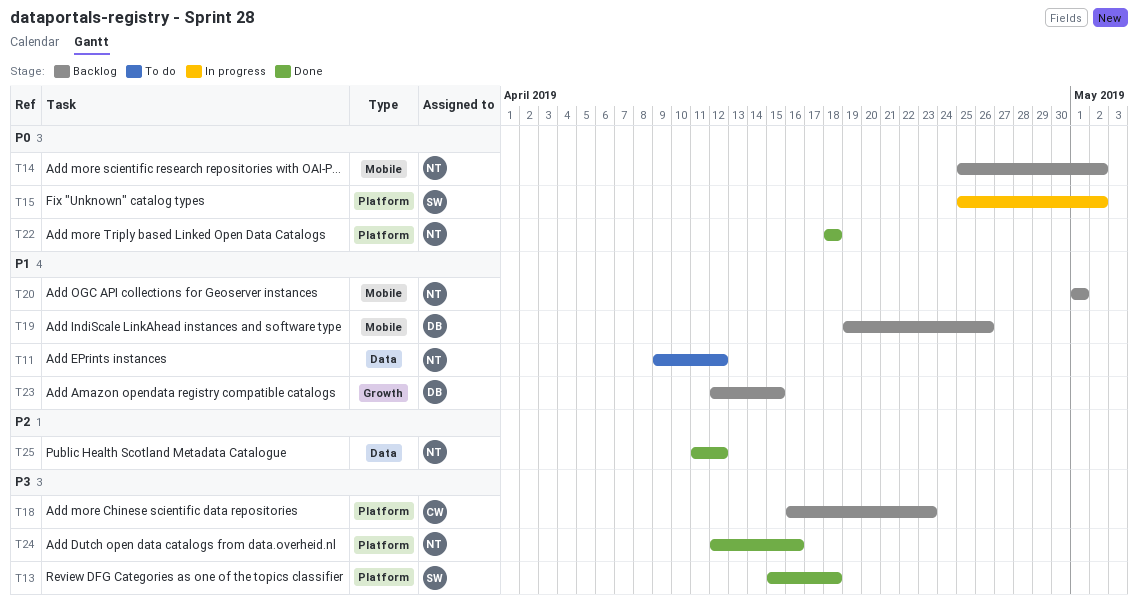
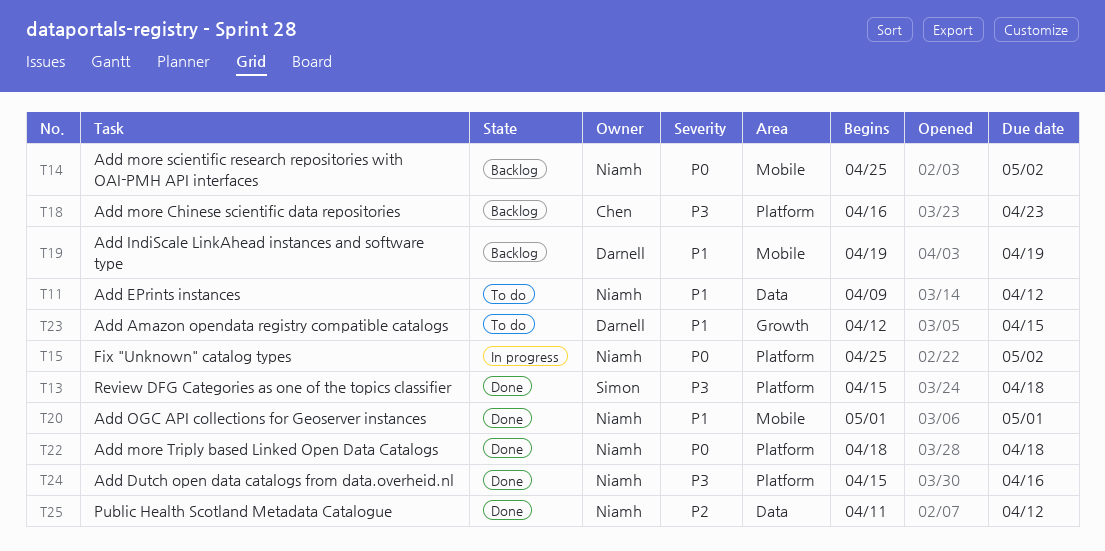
T15, owner: Simon -> Niamh
T19, due: Apr 26 -> Apr 19
T20, status: Backlog -> Done
T23, status: Backlog -> To do
T24, start: Apr 12 -> Apr 15

